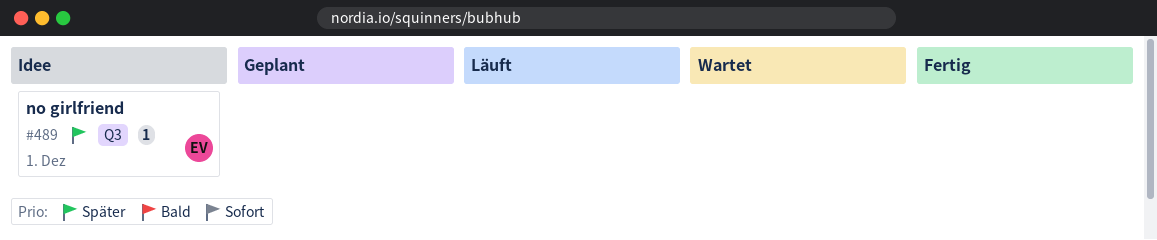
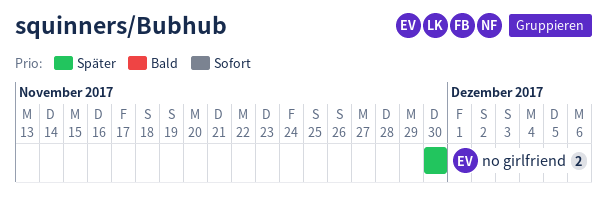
no girlfriend, estimate: 1 -> 2
no girlfriend, due: Dec 1 -> Nov 30

